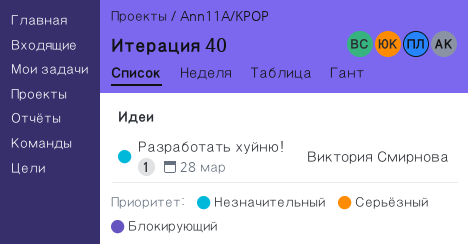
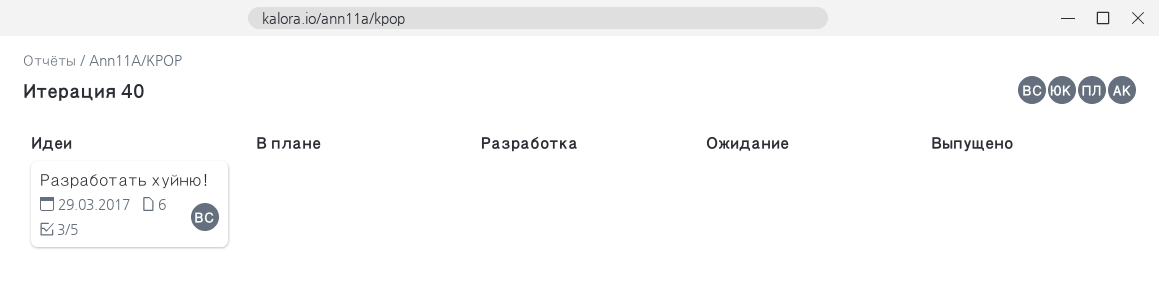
Разработать хуйню!, due: Mar 28 -> Mar 29

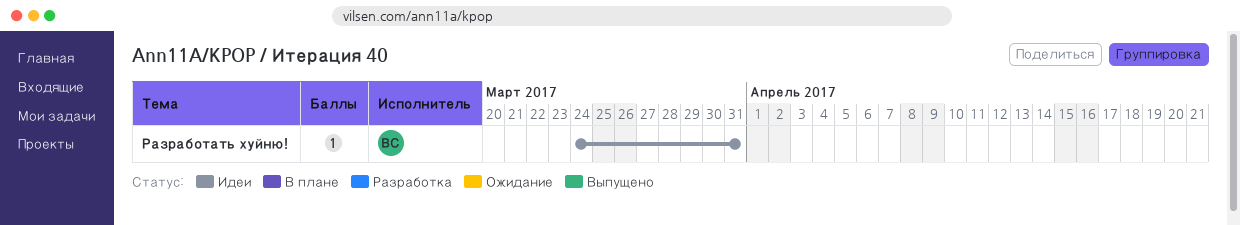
Разработать хуйню!, due: Mar 29 -> Mar 31

